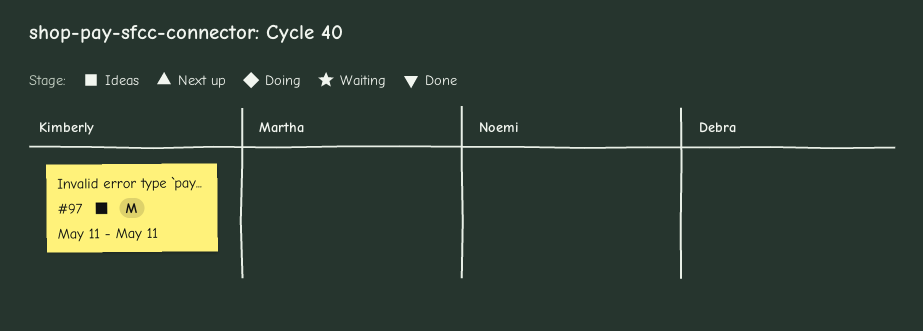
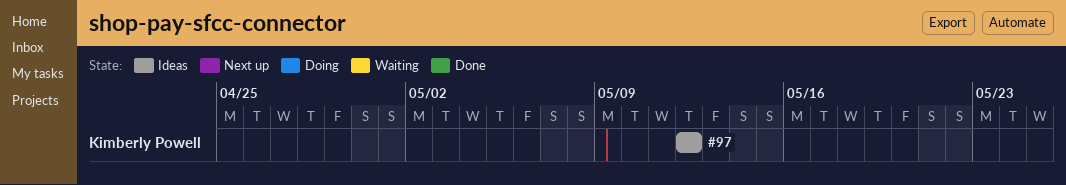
#97, start: May 11 -> May 12
#97, due: May 11 -> May 12

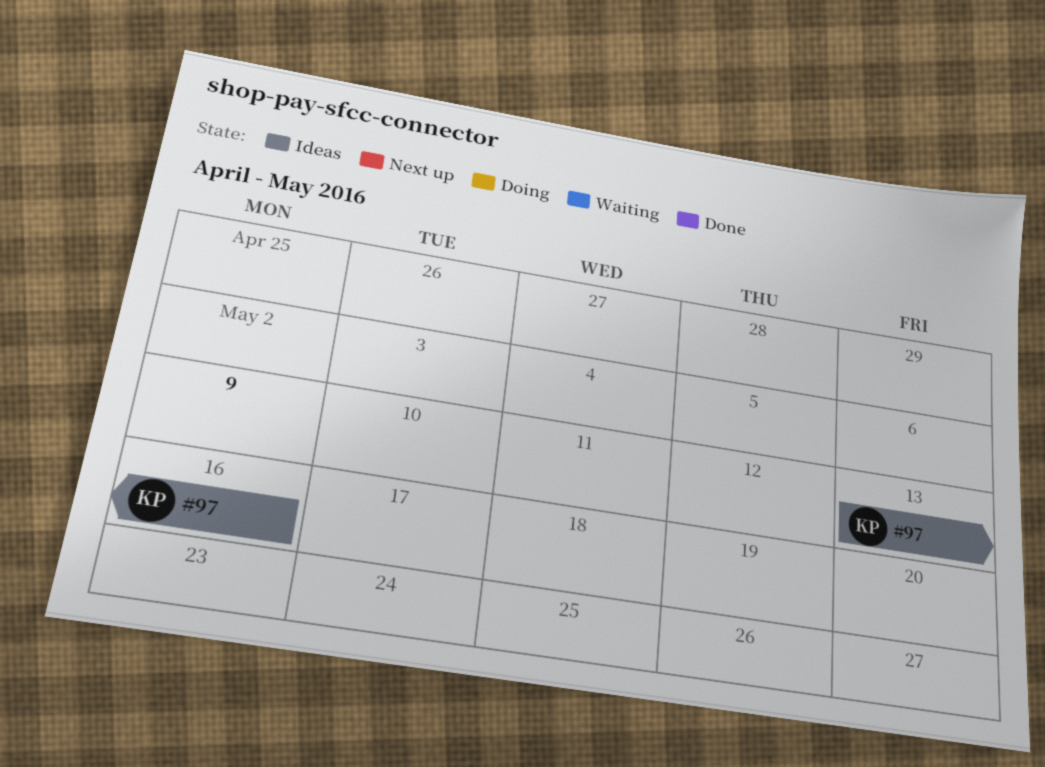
#97, start: May 12 -> May 13
#97, due: May 12 -> May 16

